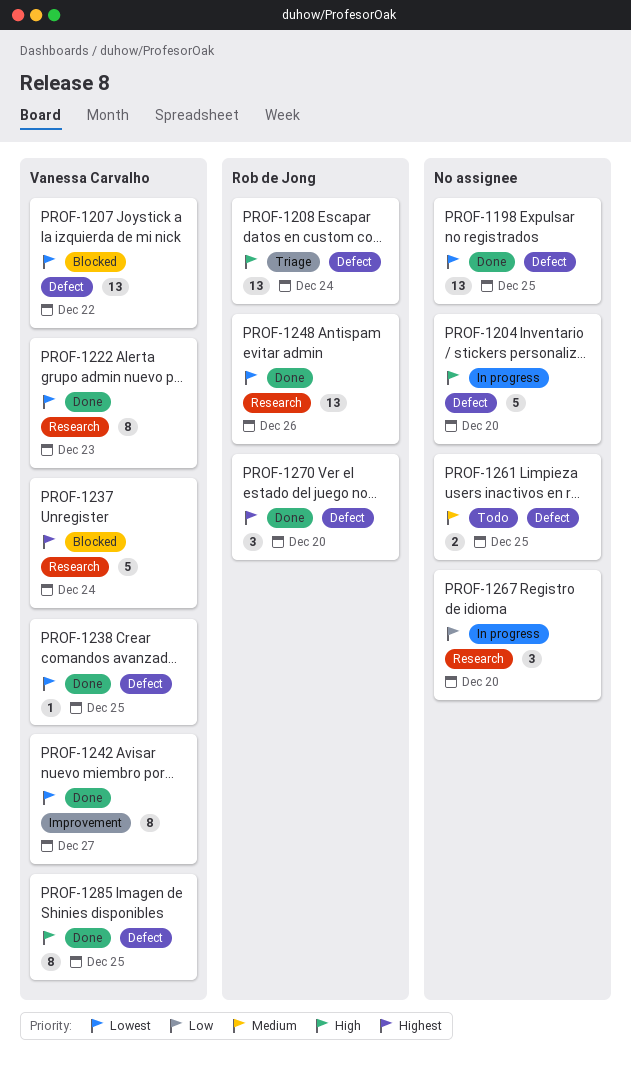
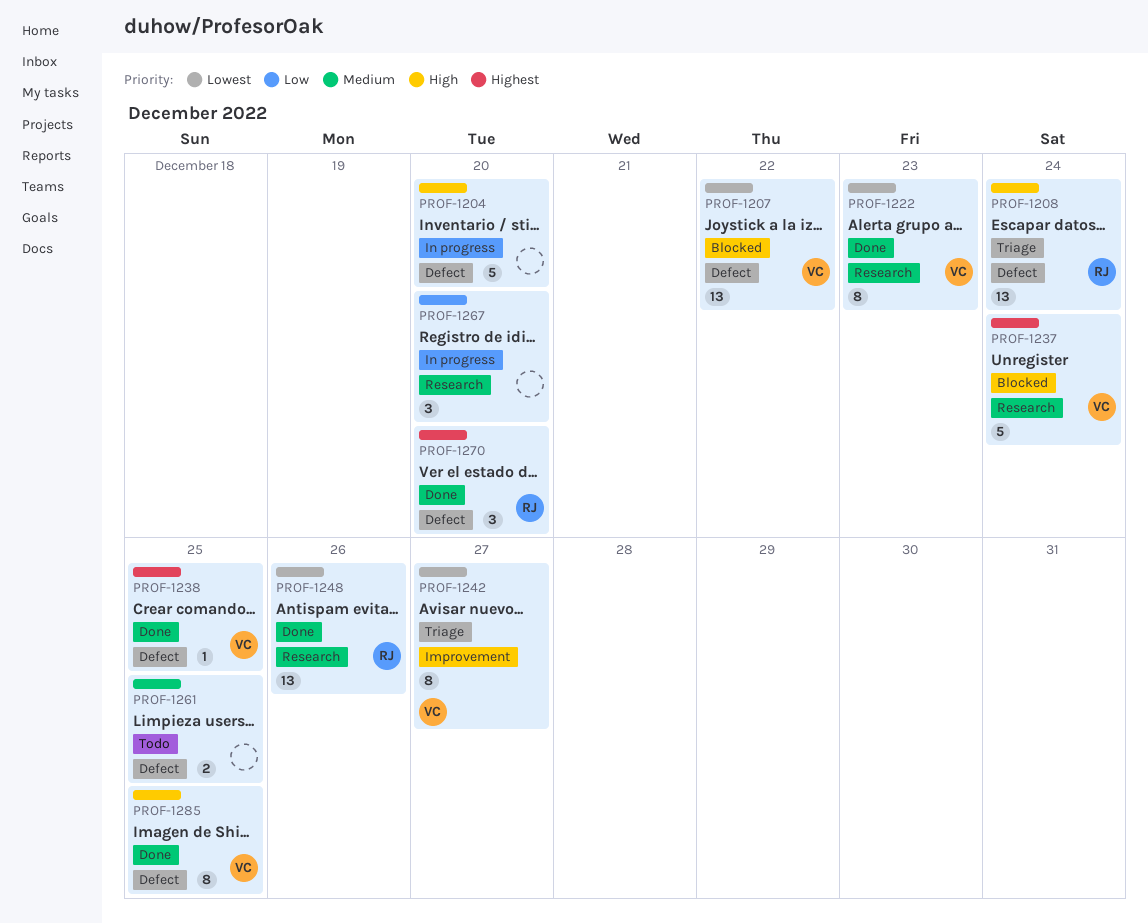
PROF-1198: present -> none
PROF-1238, priority: Lowest -> Highest
PROF-1242, status: Done -> Triage

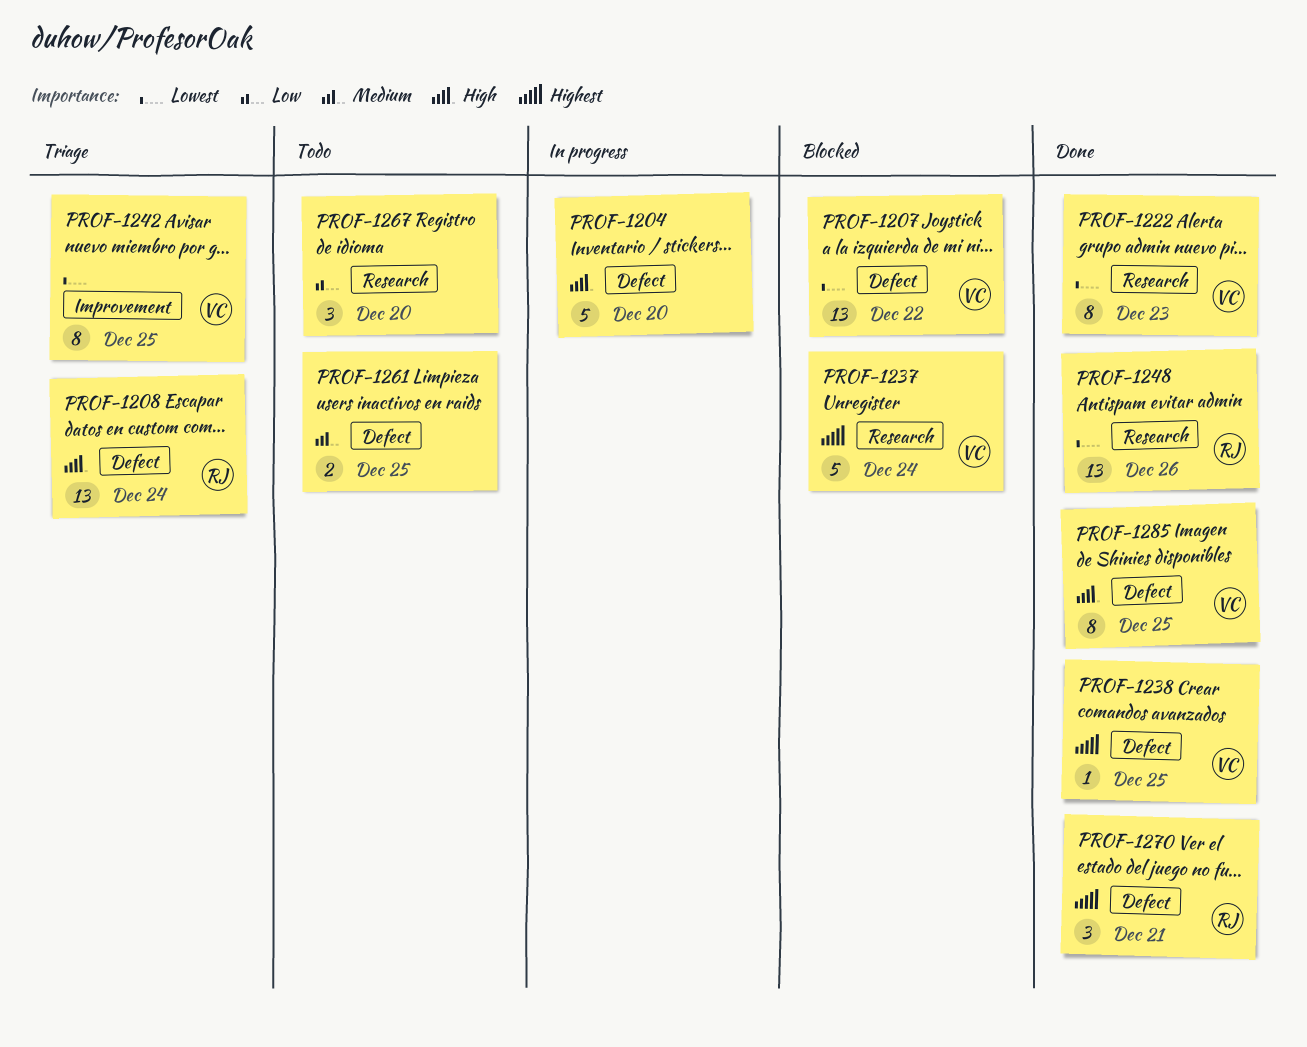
PROF-1242, due: Dec 27 -> Dec 25
PROF-1267, status: In progress -> Todo
PROF-1270, due: Dec 20 -> Dec 21

